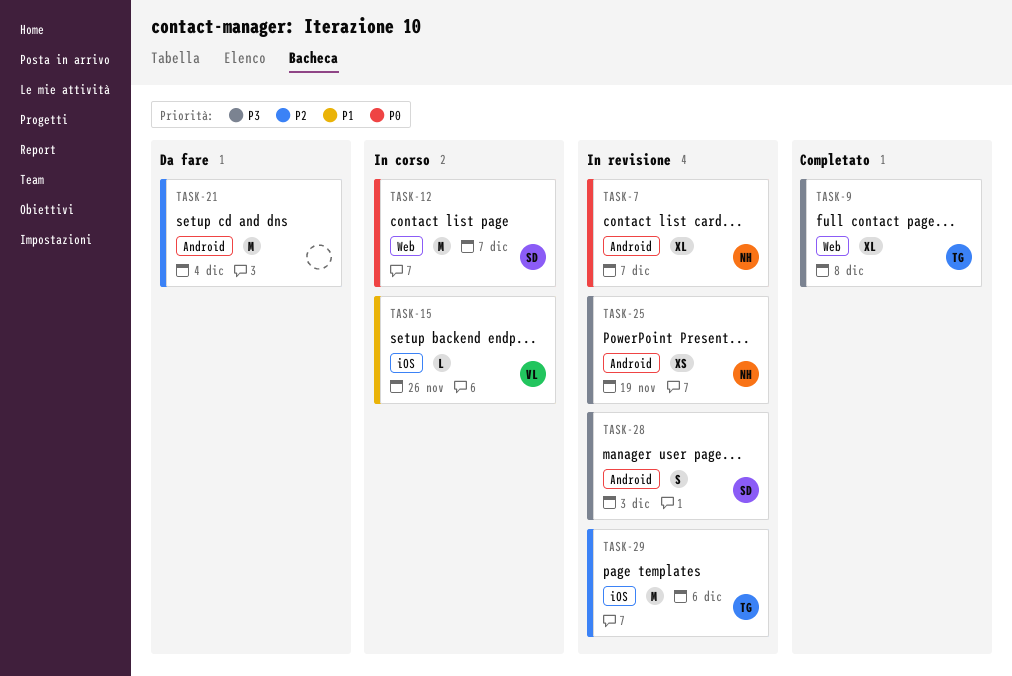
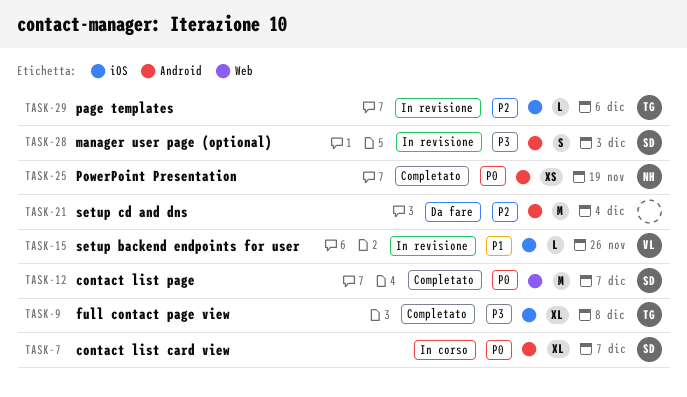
TASK-7, status: In revisione -> In corso
TASK-7, owner: NH -> SD
TASK-9, label: Web -> iOS
TASK-12, status: In corso -> Completato
TASK-15, status: In corso -> In revisione
TASK-25, status: In revisione -> Completato
TASK-25, priority: P3 -> P0
TASK-29, estimate: M -> L

